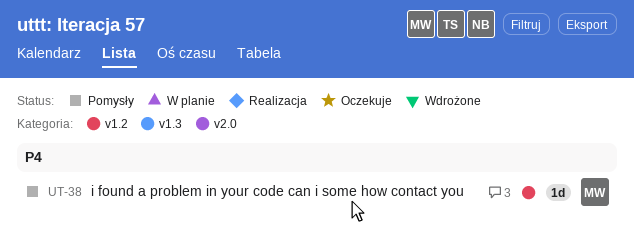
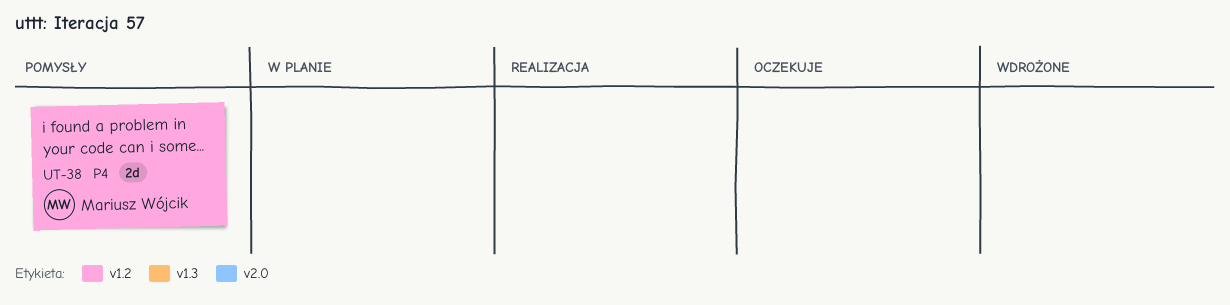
UT-38, estimate: 1d -> 2d

